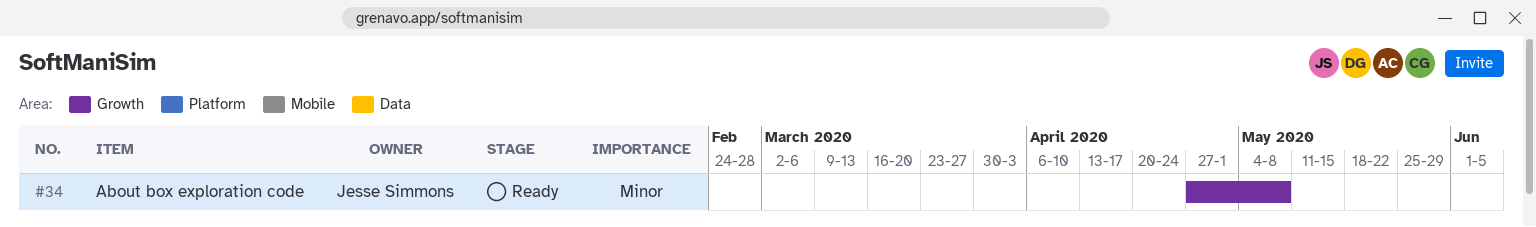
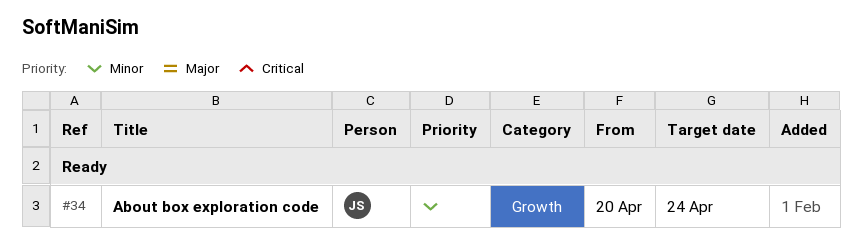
#34, start: Apr 27 -> Apr 20
#34, due: May 8 -> Apr 24

